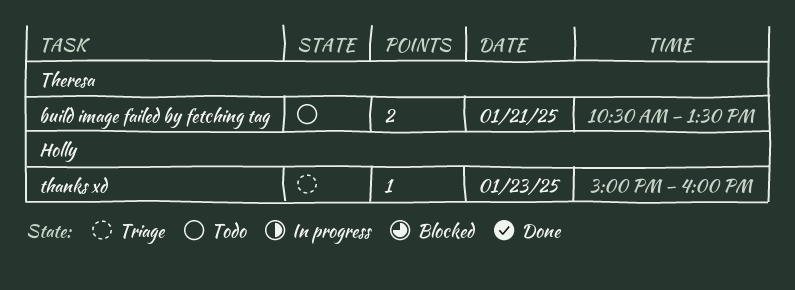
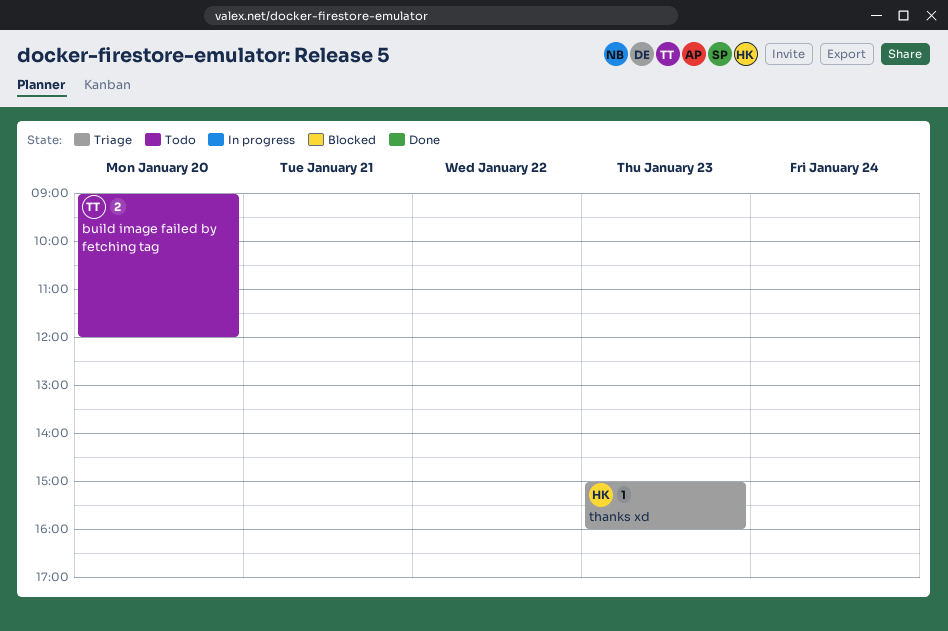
build image failed by fetching tag, day: Jan 21 -> Jan 20
build image failed by fetching tag, begins: 10:30 -> 09:00
build image failed by fetching tag, ends: 13:30 -> 12:00

